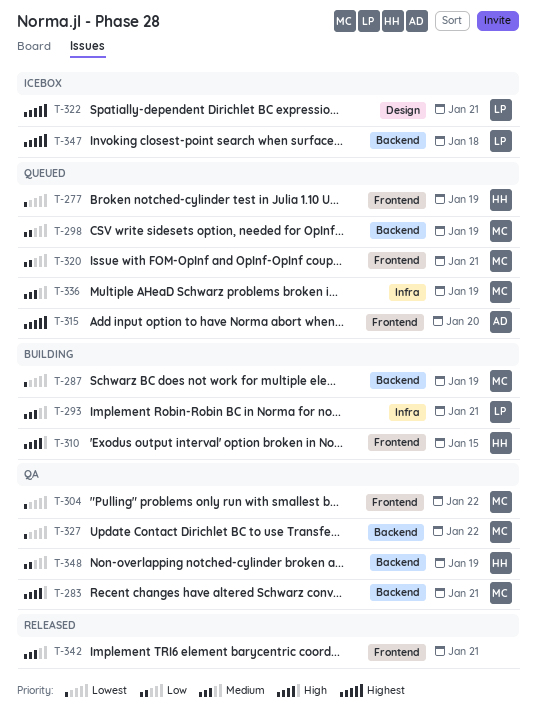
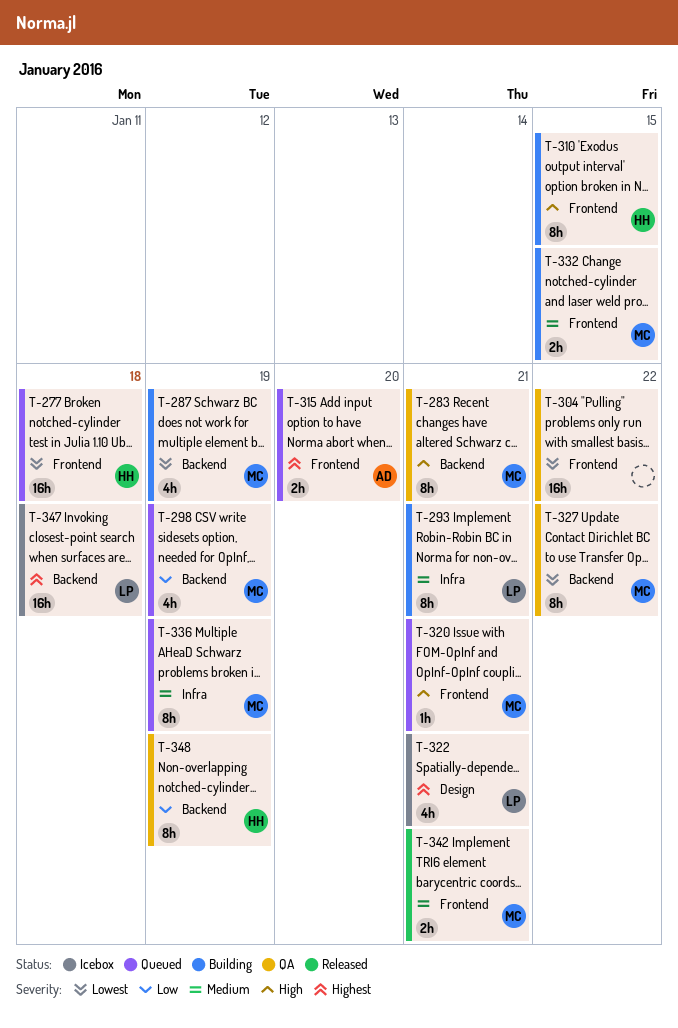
T-277, due: Jan 19 -> Jan 18
T-304, owner: MC -> none
T-320, priority: Low -> High
T-332: none -> present
T-342, owner: none -> MC

